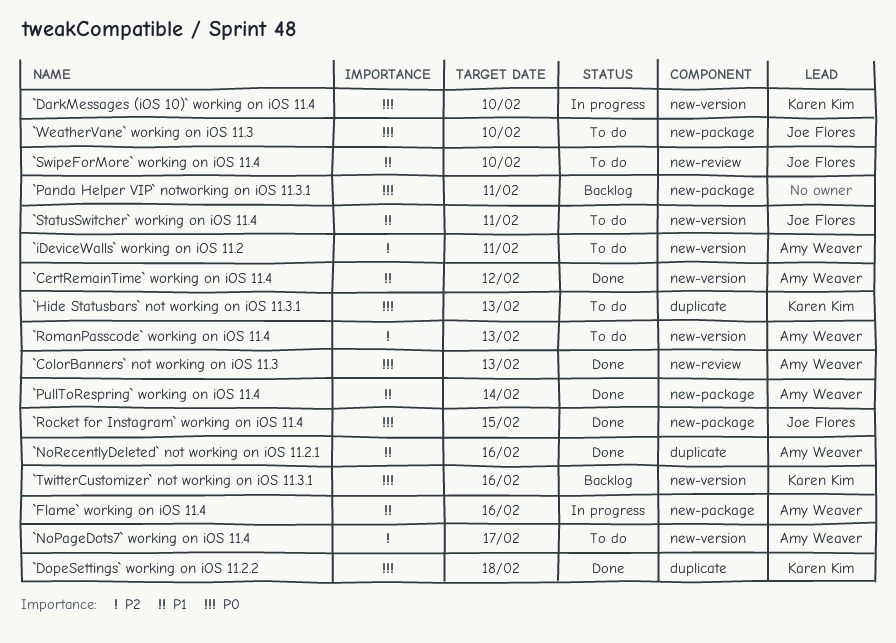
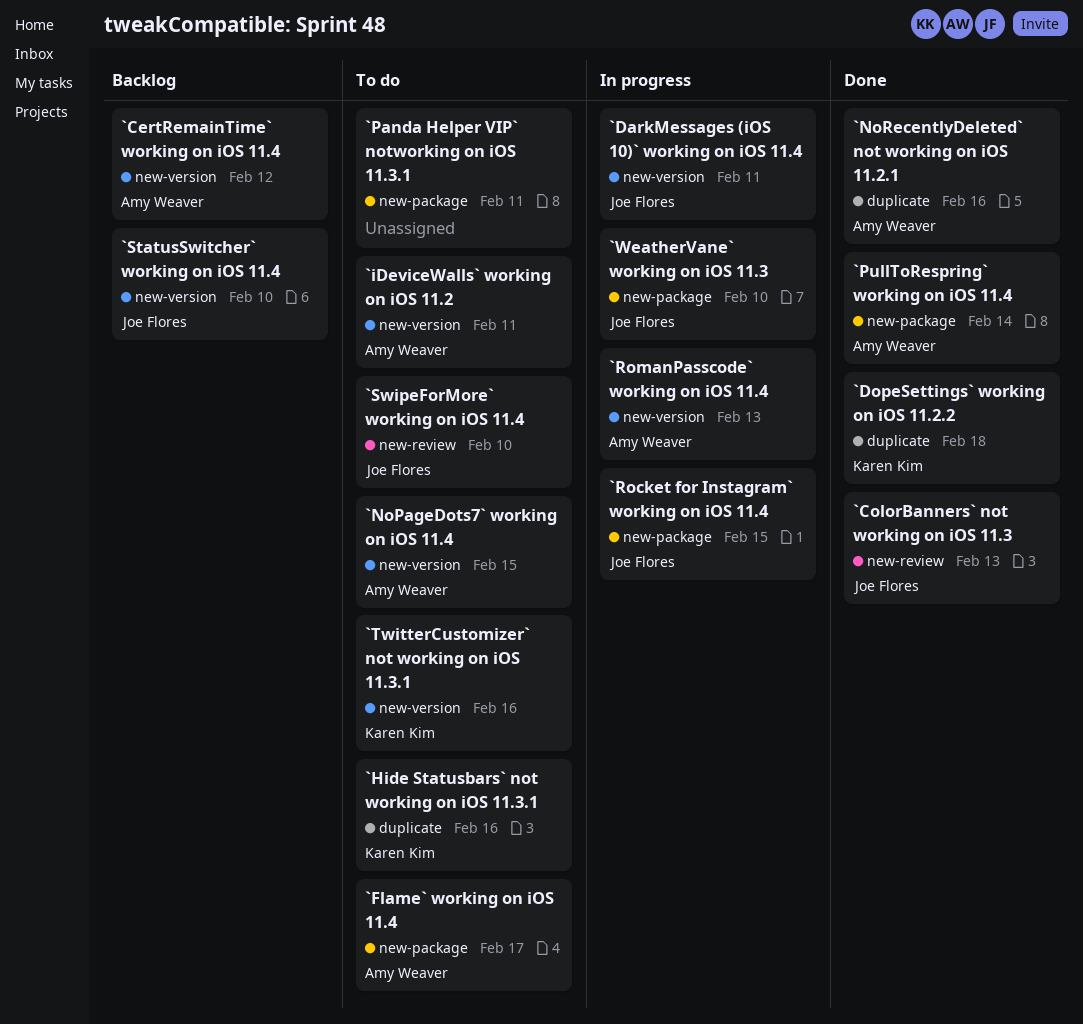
`CertRemainTime` working on iOS 11.4, status: Done -> Backlog
`ColorBanners` not working on iOS 11.3, owner: Amy Weaver -> Joe Flores
`DarkMessages (iOS 10)` working on iOS 11.4, owner: Karen Kim -> Joe Flores
`DarkMessages (iOS 10)` working on iOS 11.4, due: Feb 10 -> Feb 11
`Flame` working on iOS 11.4, status: In progress -> To do
`Flame` working on iOS 11.4, due: Feb 16 -> Feb 17
`Hide Statusbars` not working on iOS 11.3.1, due: Feb 13 -> Feb 16
`NoPageDots7` working on iOS 11.4, due: Feb 17 -> Feb 15
`Panda Helper VIP` notworking on iOS 11.3.1, status: Backlog -> To do
`Rocket for Instagram` working on iOS 11.4, status: Done -> In progress
`RomanPasscode` working on iOS 11.4, status: To do -> In progress
`StatusSwitcher` working on iOS 11.4, status: To do -> Backlog
`StatusSwitcher` working on iOS 11.4, due: Feb 11 -> Feb 10
`TwitterCustomizer` not working on iOS 11.3.1, status: Backlog -> To do
`WeatherVane` working on iOS 11.3, status: To do -> In progress

